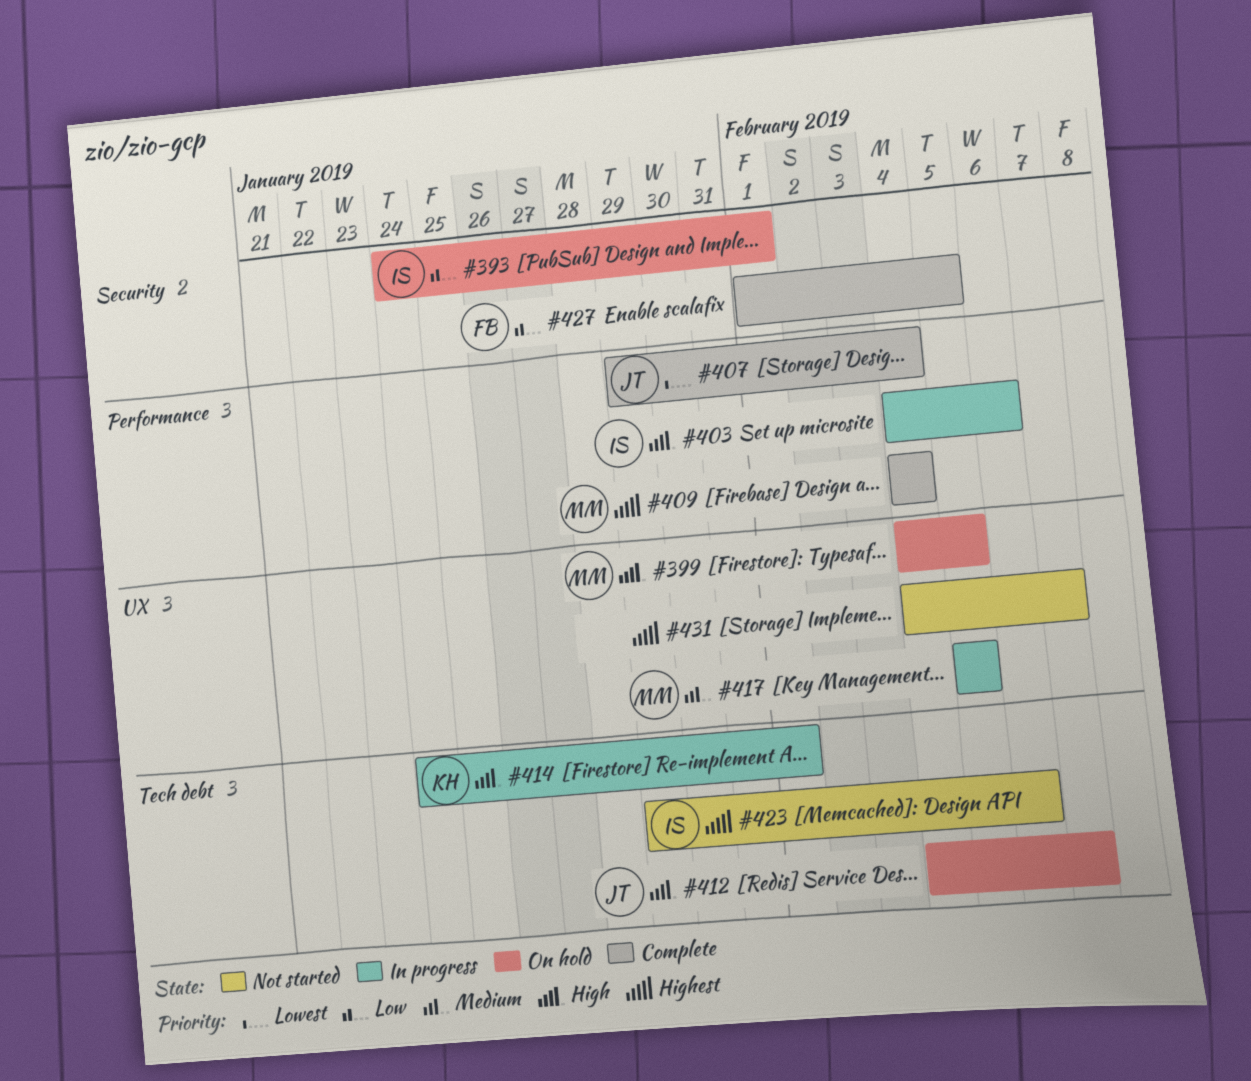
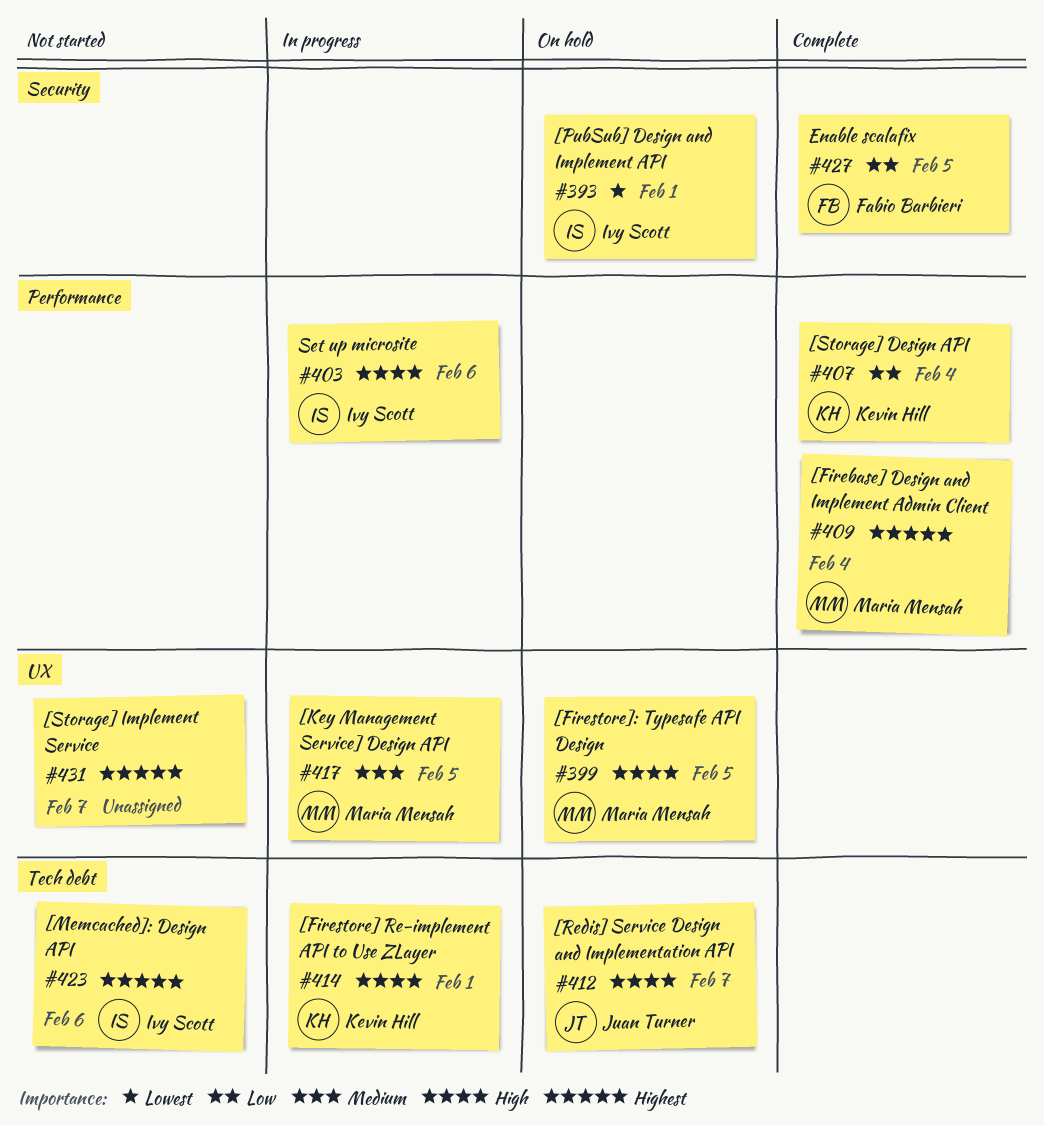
#393, priority: Low -> Lowest
#407, owner: Juan Turner -> Kevin Hill
#407, priority: Lowest -> Low

